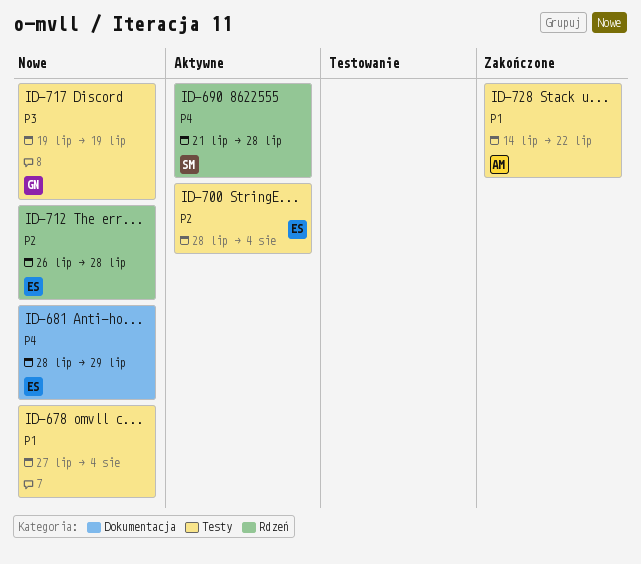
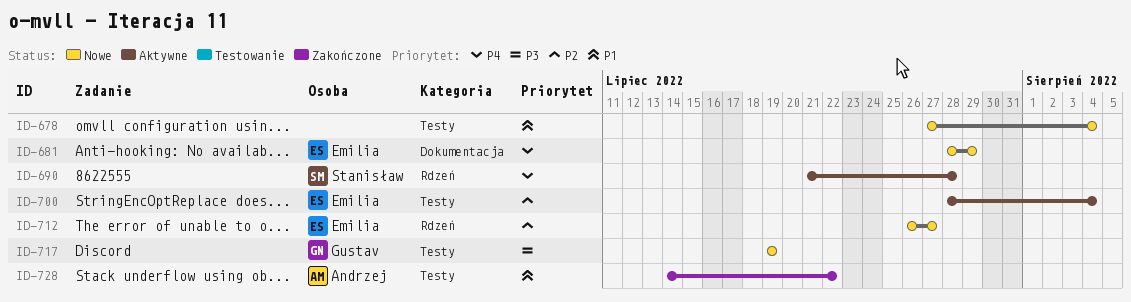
ID-712, due: Jul 28 -> Jul 27

